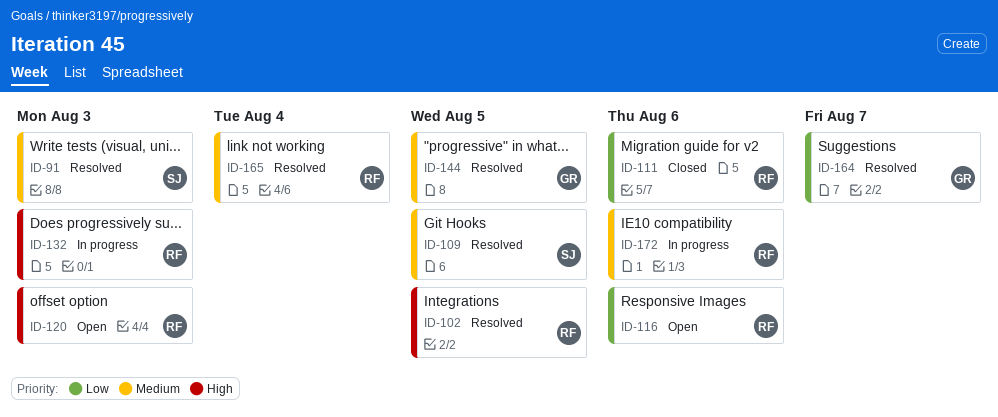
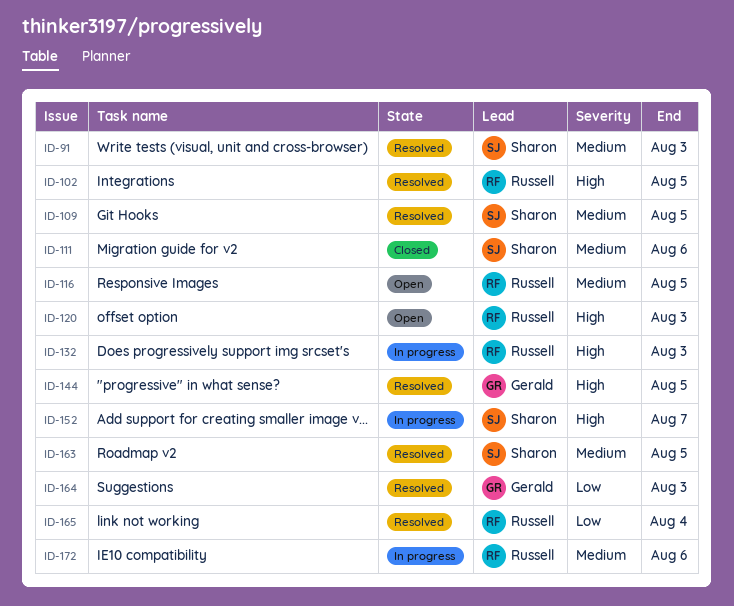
ID-111, owner: Russell -> Sharon
ID-111, priority: Low -> Medium
ID-116, priority: Low -> Medium
ID-116, due: Aug 6 -> Aug 5
ID-144, priority: Medium -> High
ID-152: none -> present
ID-163: none -> present
ID-164, due: Aug 7 -> Aug 3
ID-165, priority: Medium -> Low

